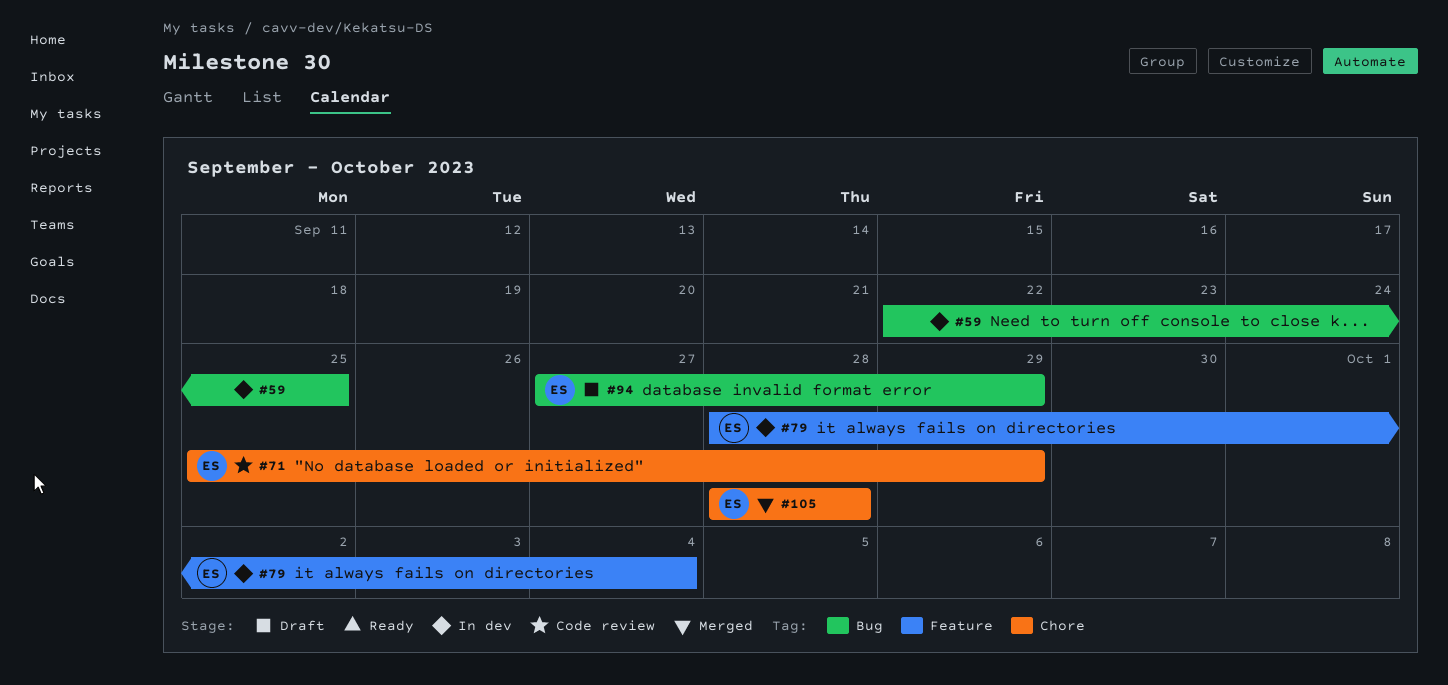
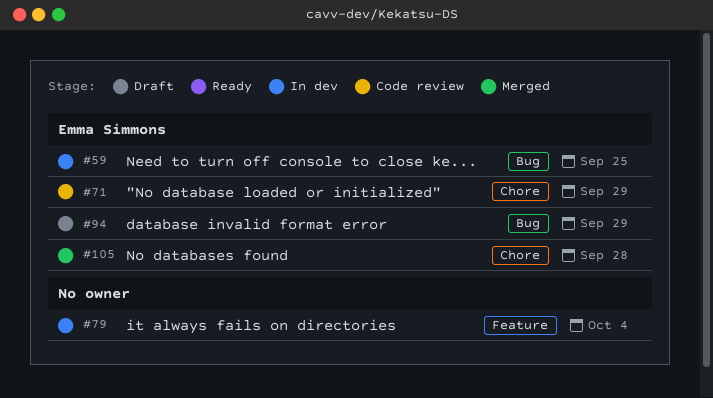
#59, owner: none -> Emma Simmons
#79, owner: Emma Simmons -> none

